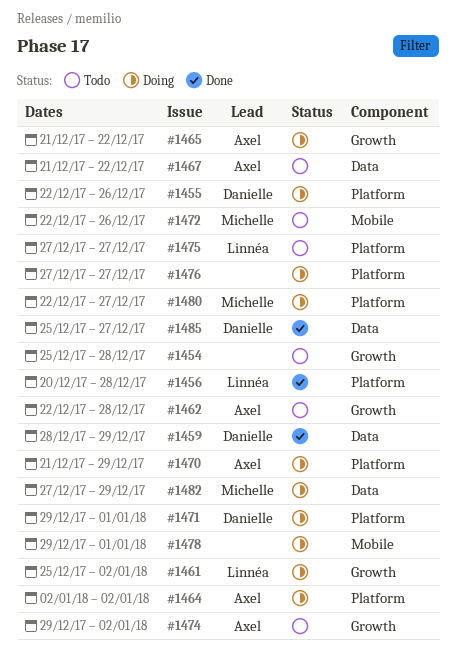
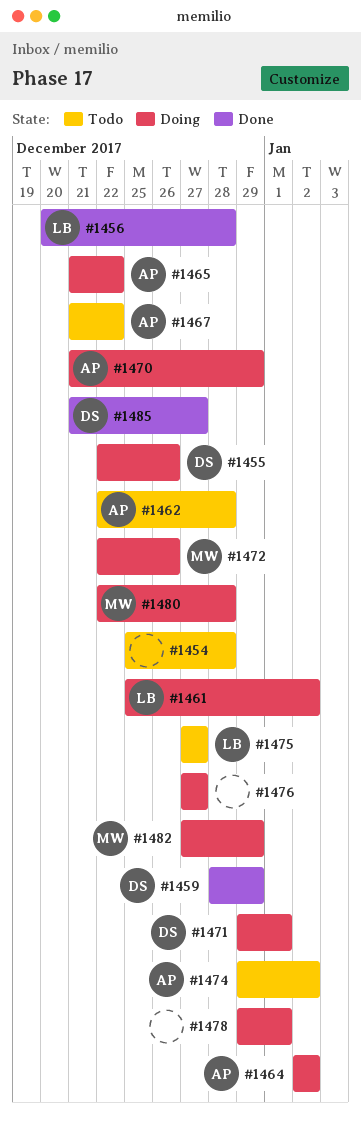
#1472, status: Todo -> Doing
#1480, due: Dec 27 -> Dec 28
#1485, start: Dec 25 -> Dec 21

